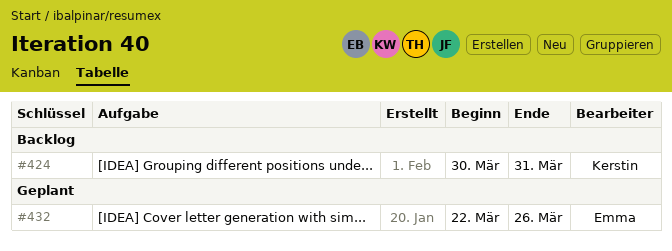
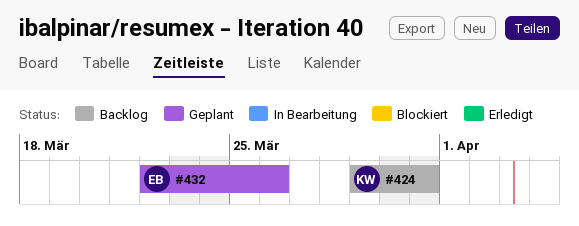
#424, start: Mar 30 -> Mar 29

